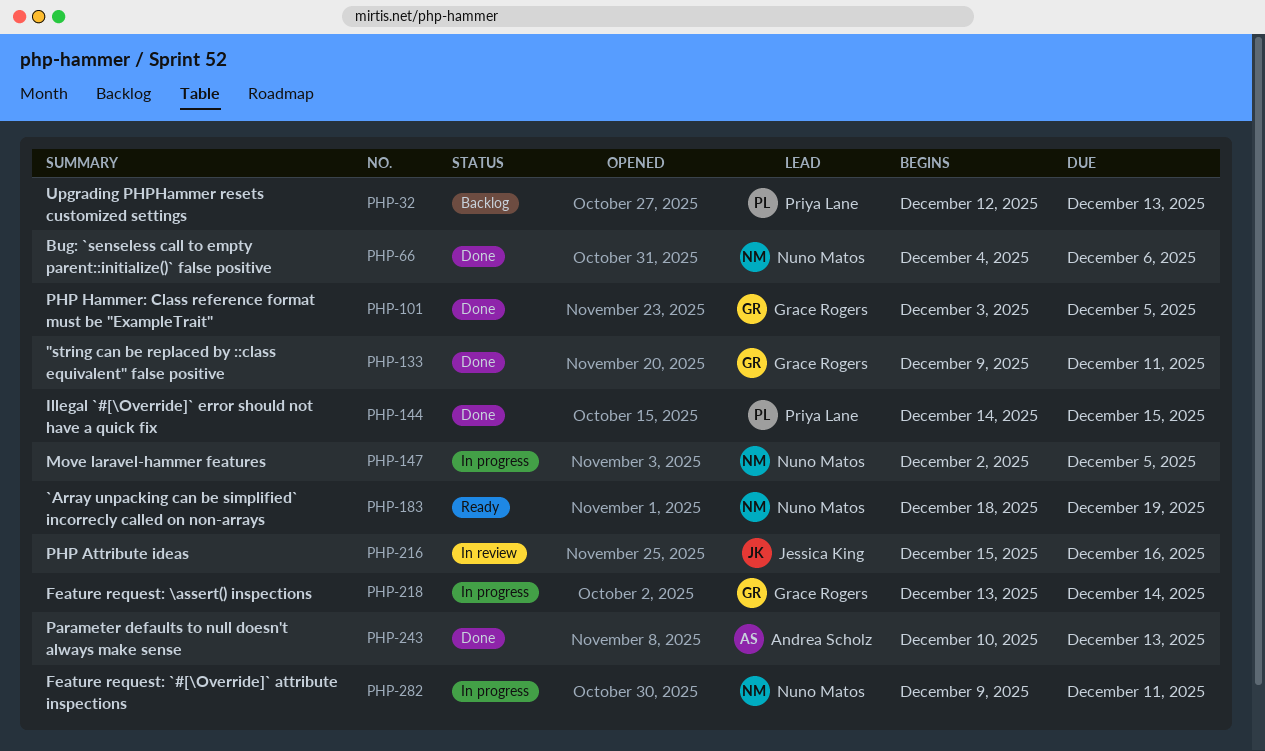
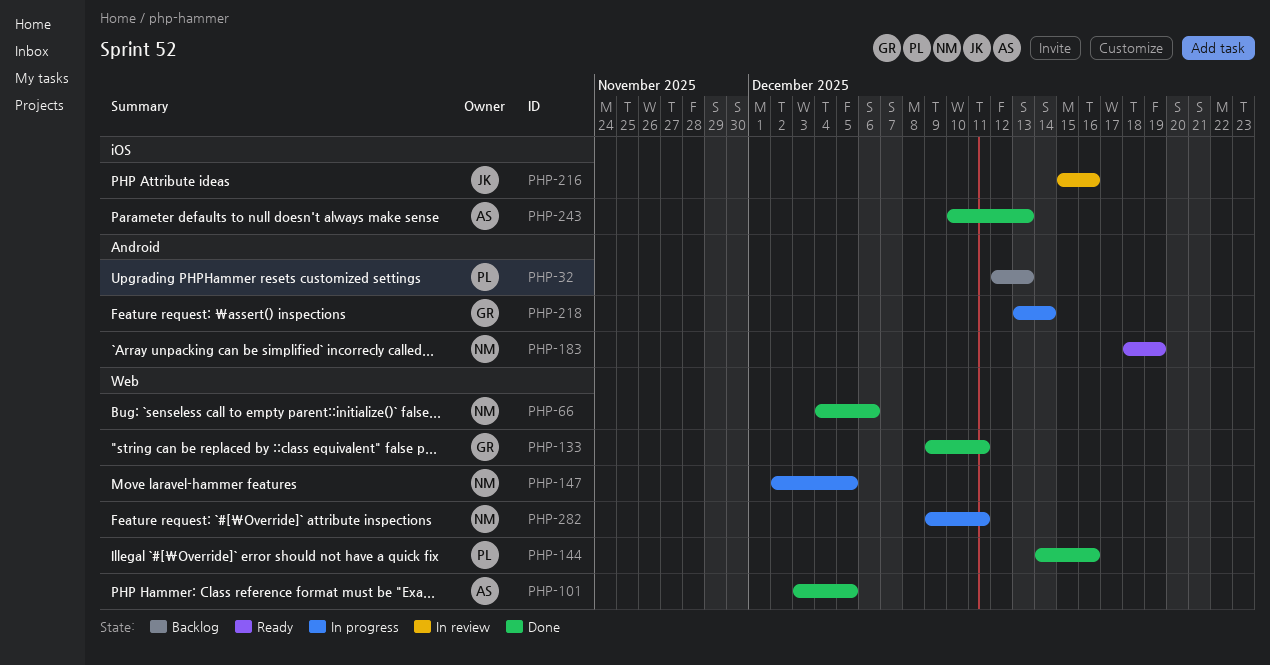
PHP-101, owner: Grace Rogers -> Andrea Scholz
PHP-144, due: Dec 15 -> Dec 16

